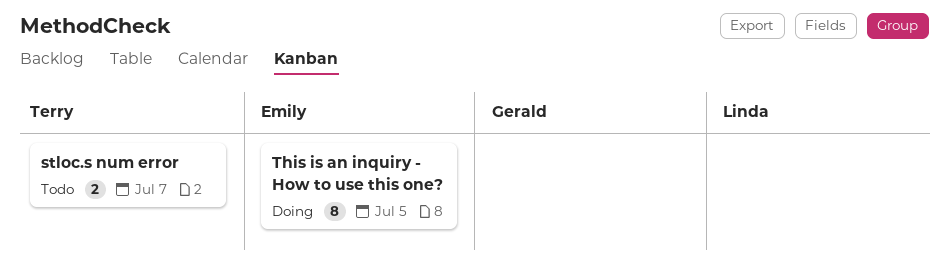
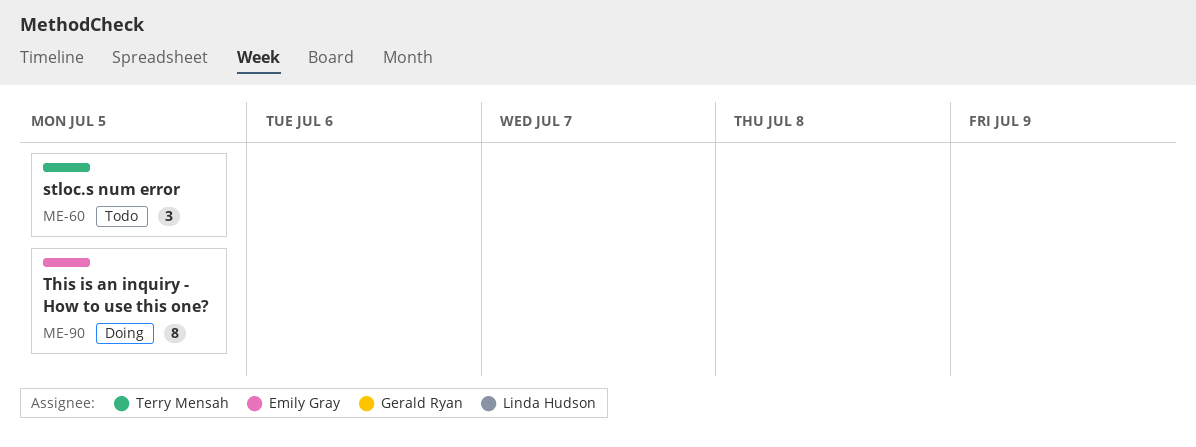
stloc.s num error, estimate: 2 -> 3
stloc.s num error, due: Jul 7 -> Jul 5

